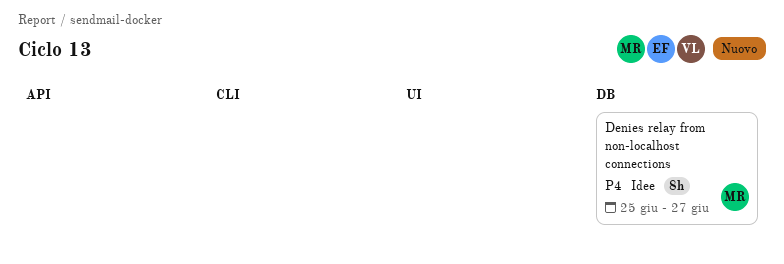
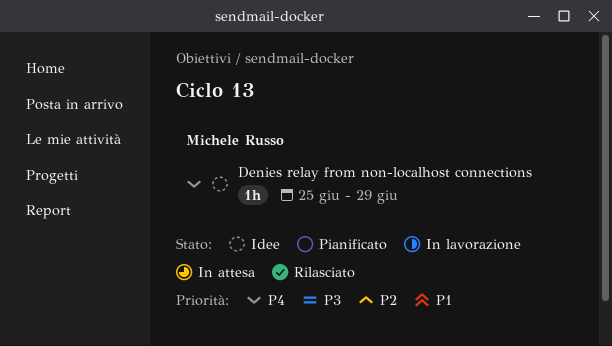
Denies relay from non-localhost connections, estimate: 8h -> 1h
Denies relay from non-localhost connections, due: Jun 27 -> Jun 29

